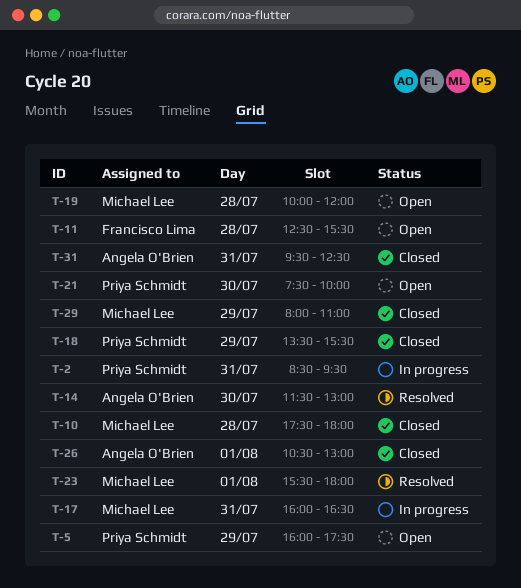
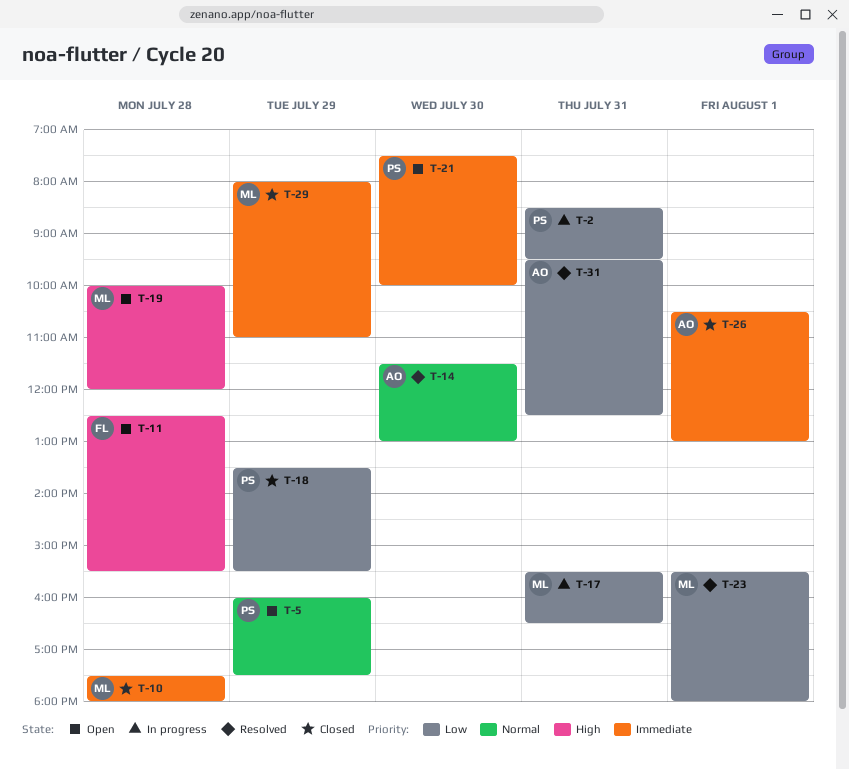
T-17, begins: 16:00 -> 15:30
T-31, status: Closed -> Resolved

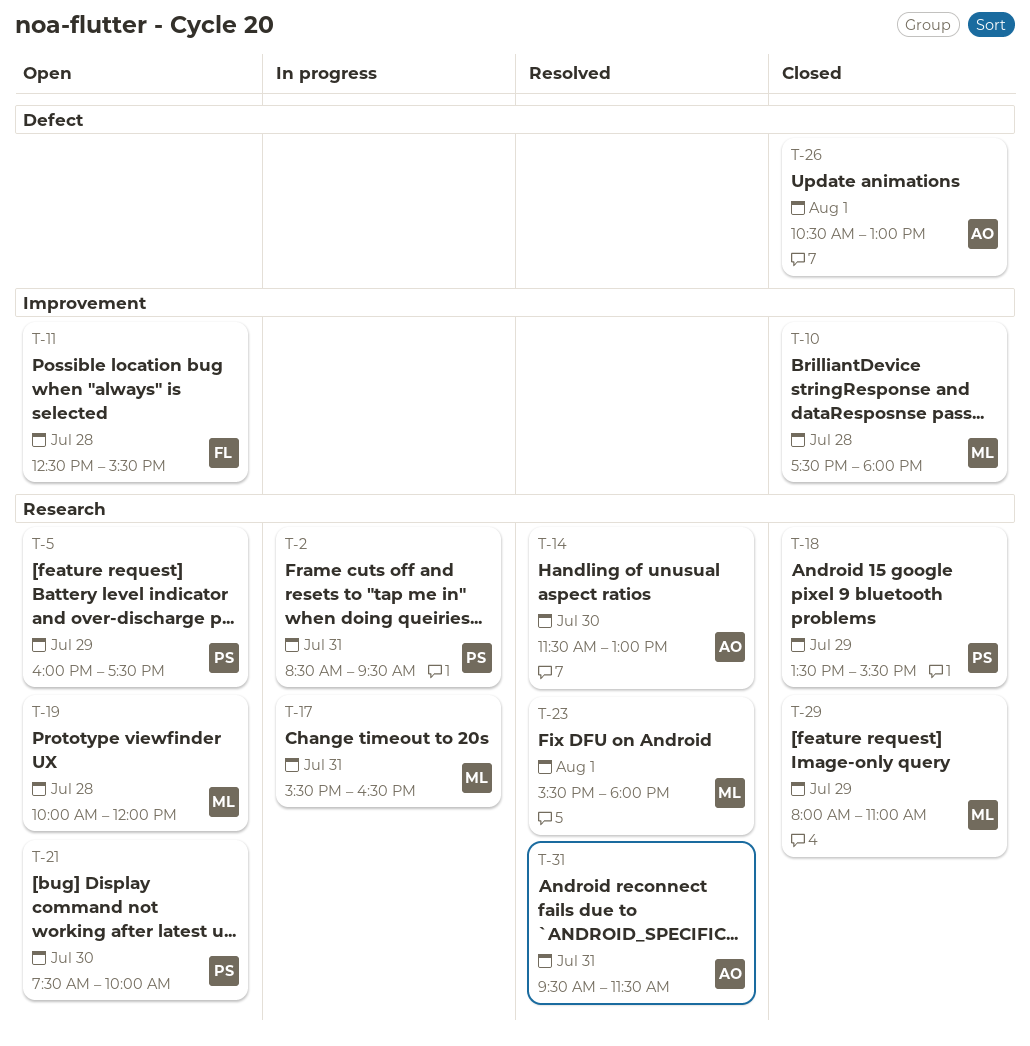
T-31, ends: 12:30 -> 11:30

